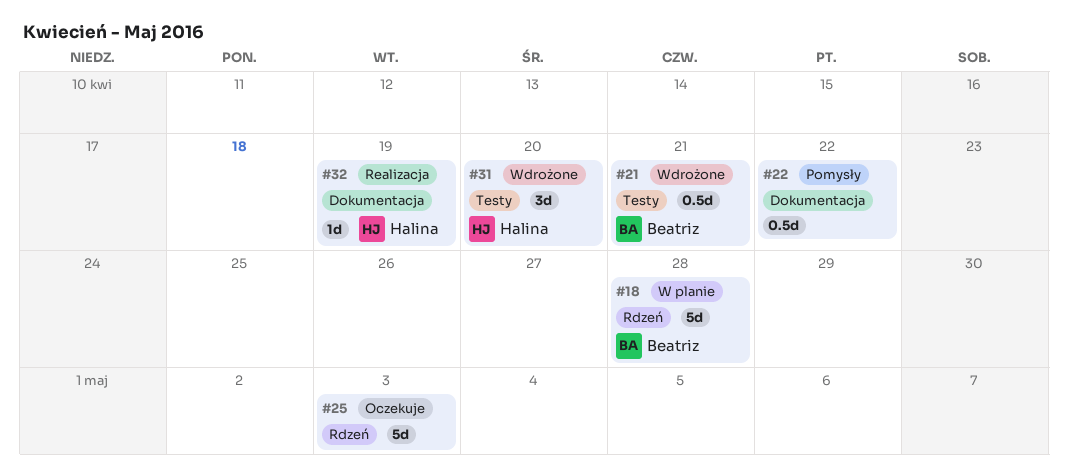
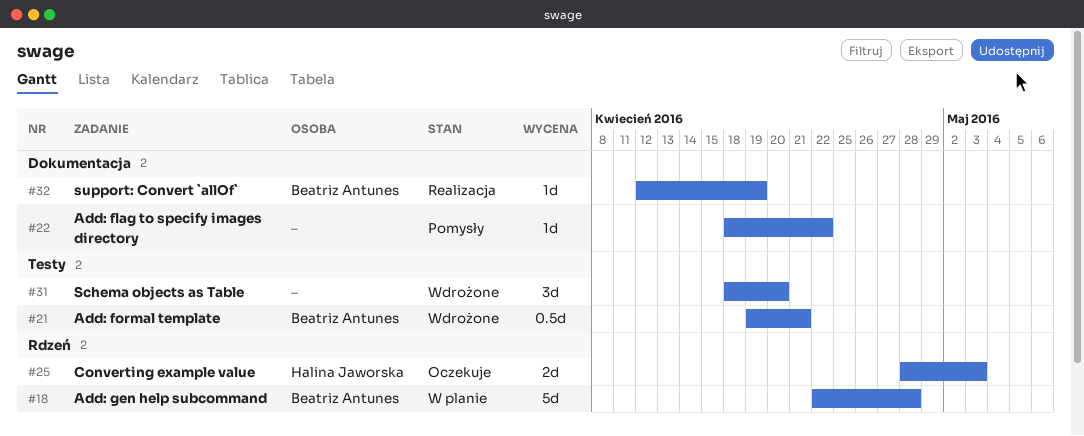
#22, estimate: 0.5d -> 1d
#25, owner: none -> Halina Jaworska
#25, estimate: 5d -> 2d
#31, owner: Halina Jaworska -> none
#32, owner: Halina Jaworska -> Beatriz Antunes

